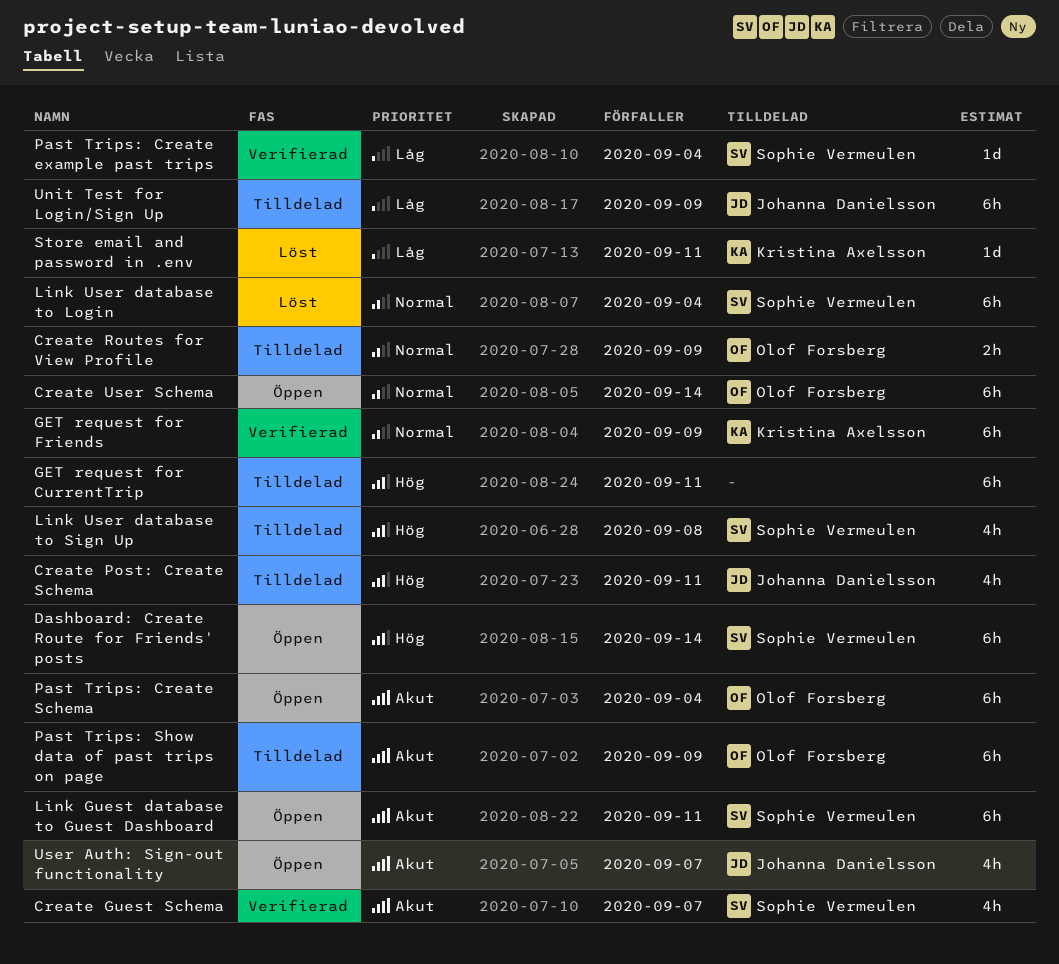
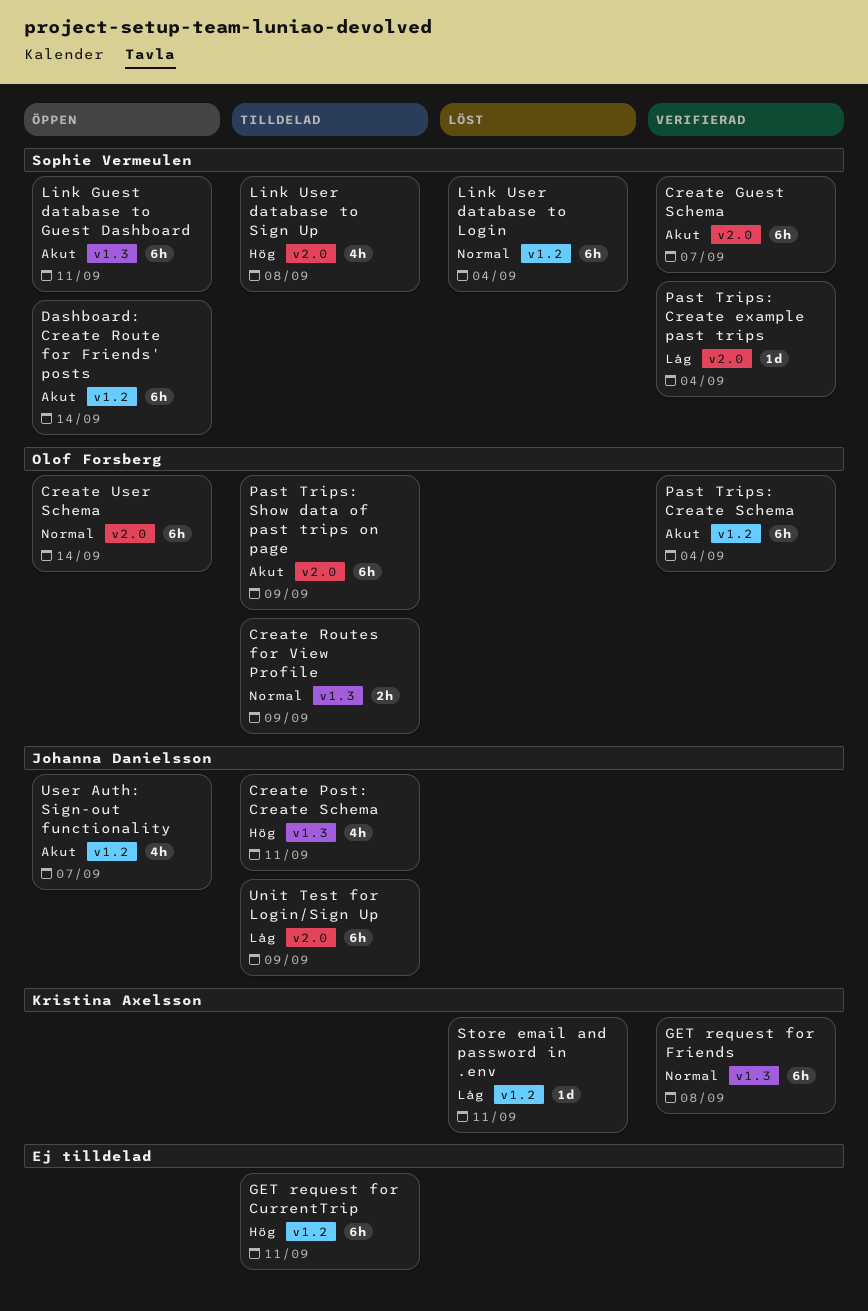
Create Guest Schema, estimate: 4h -> 6h
Dashboard: Create Route for Friends' posts, priority: Hög -> Akut
GET request for Friends, due: Sep 9 -> Sep 8
Past Trips: Create Schema, status: Öppen -> Verifierad

